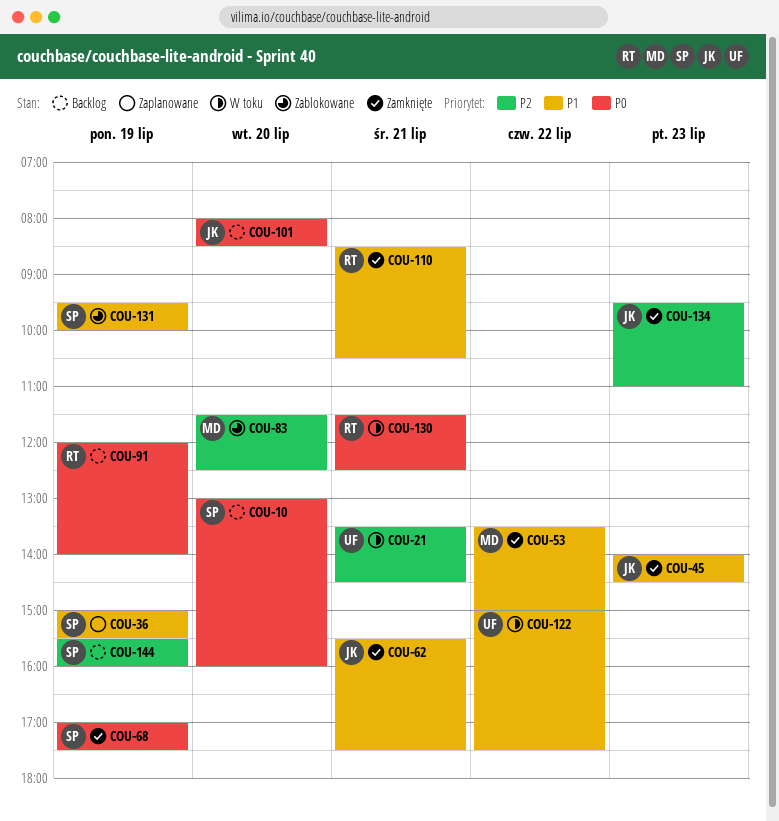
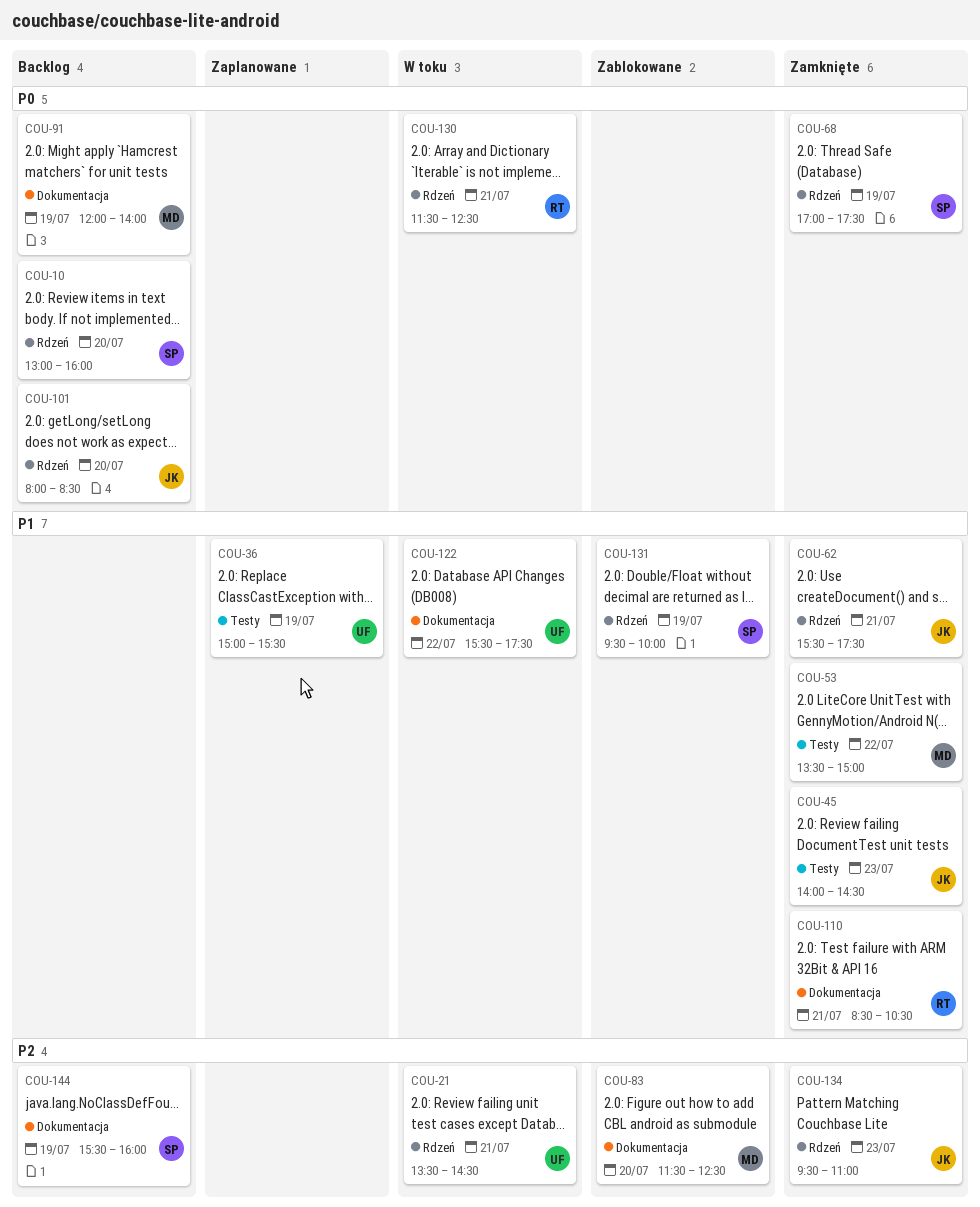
COU-36, owner: SP -> UF
COU-91, owner: RT -> MD
COU-122, begins: 15:00 -> 15:30

